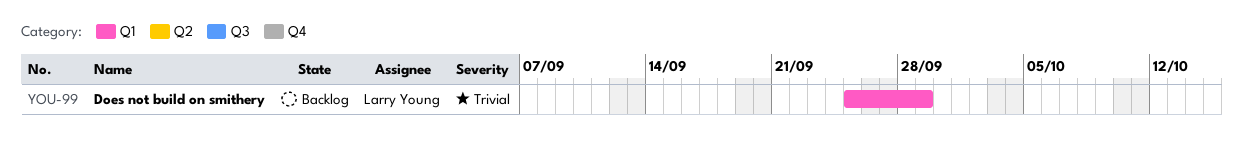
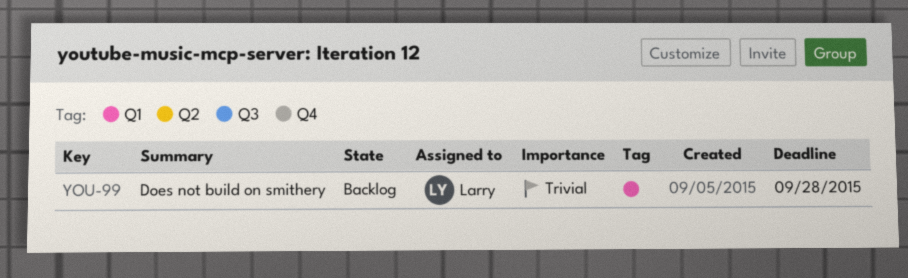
YOU-99, due: Sep 29 -> Sep 28

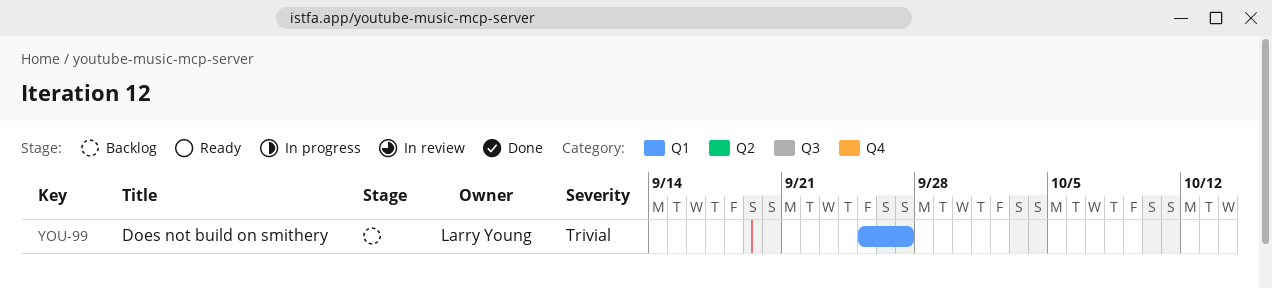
YOU-99, due: Sep 28 -> Sep 27

